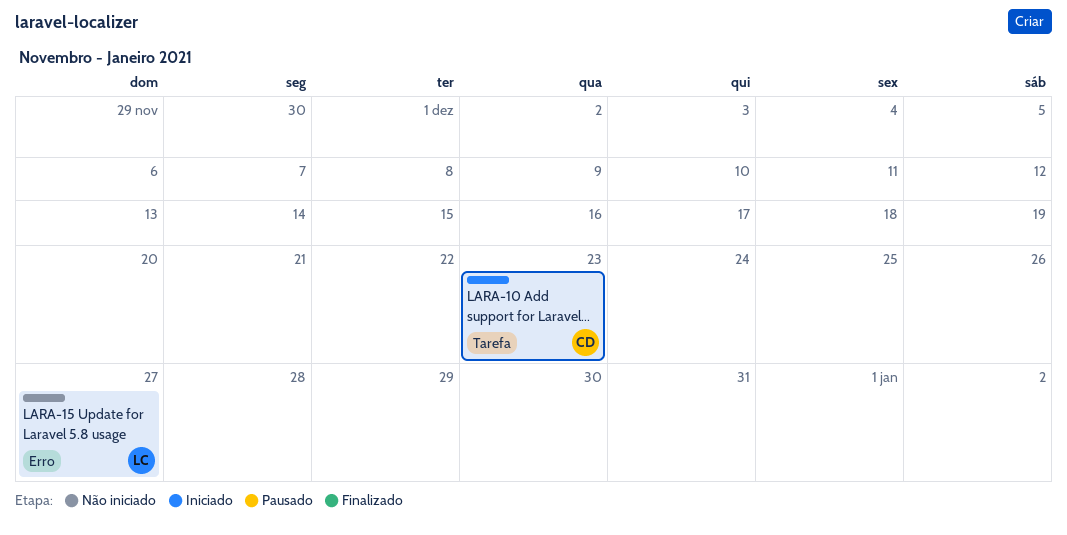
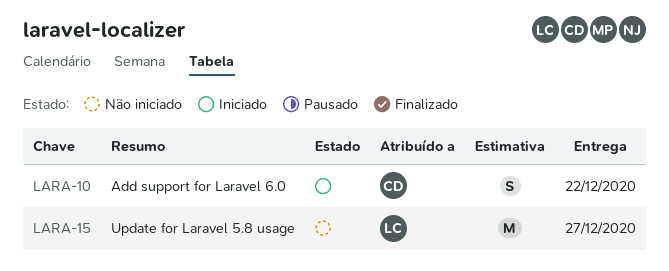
LARA-10, due: Dec 23 -> Dec 22

